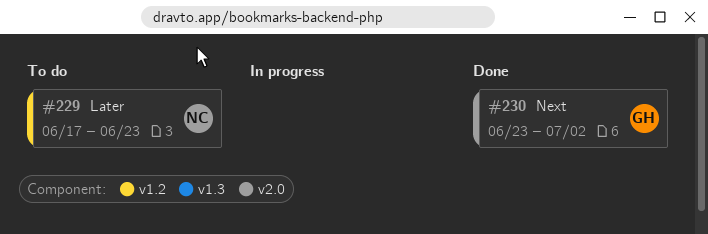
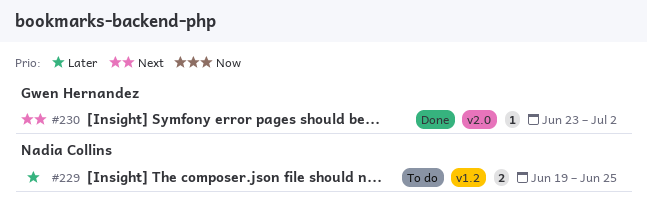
#229, start: Jun 17 -> Jun 19
#229, due: Jun 23 -> Jun 25

